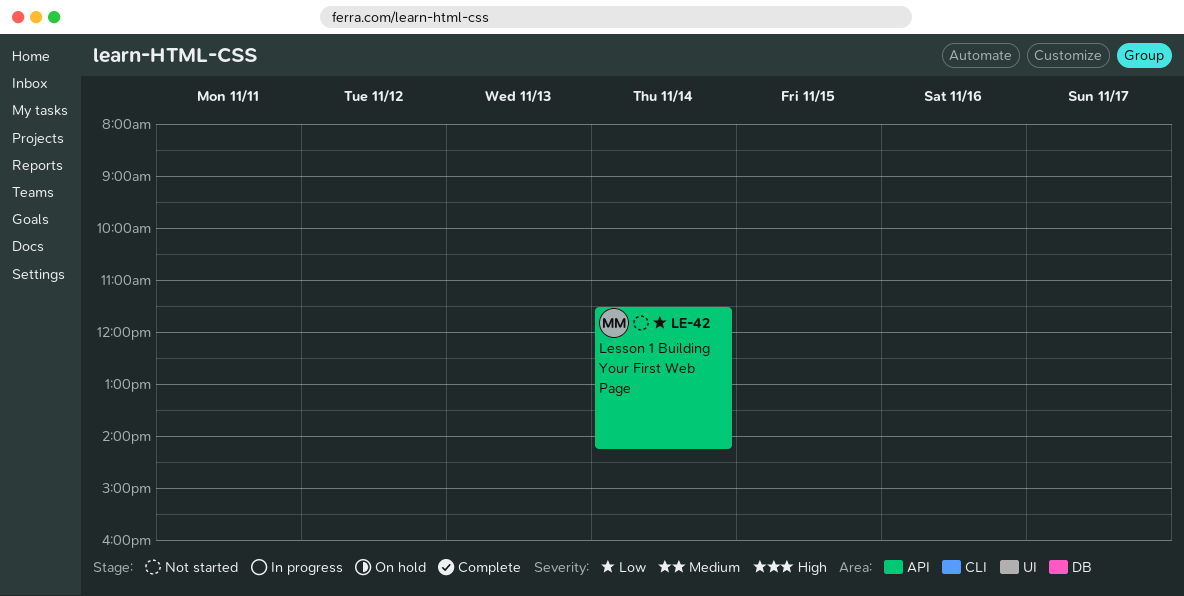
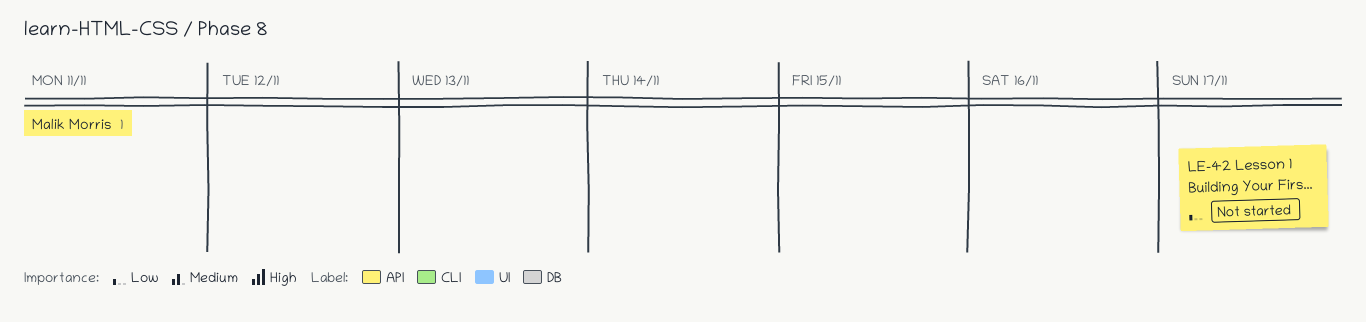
LE-42, day: Nov 14 -> Nov 17

